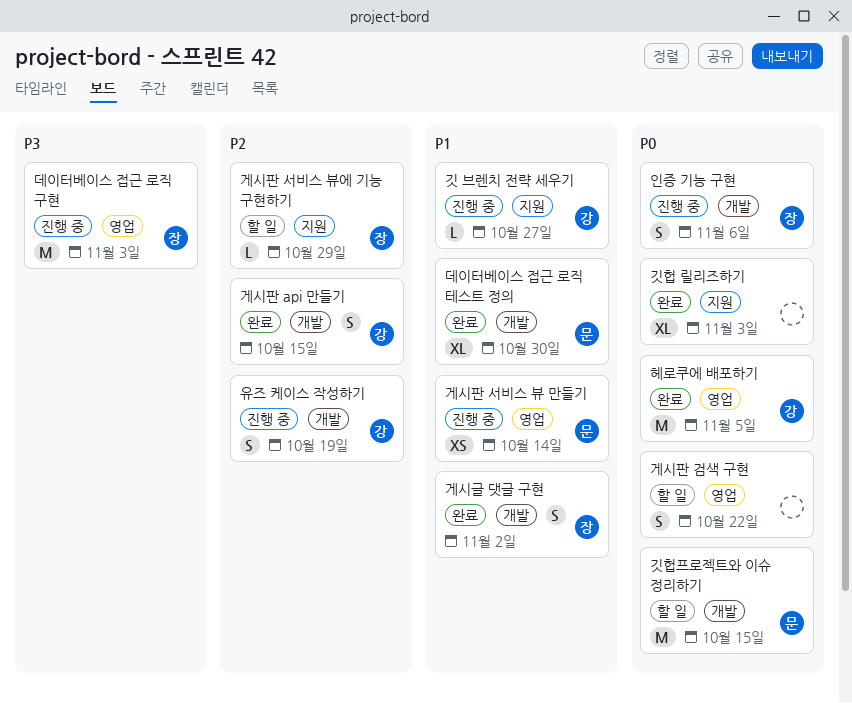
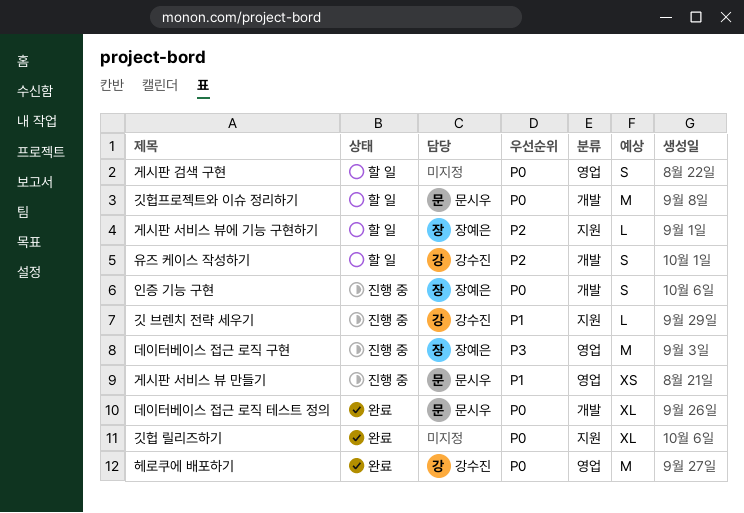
게시글 댓글 구현: present -> none
게시판 api 만들기: present -> none
데이터베이스 접근 로직 테스트 정의, priority: P1 -> P0
유즈 케이스 작성하기, status: 진행 중 -> 할 일

